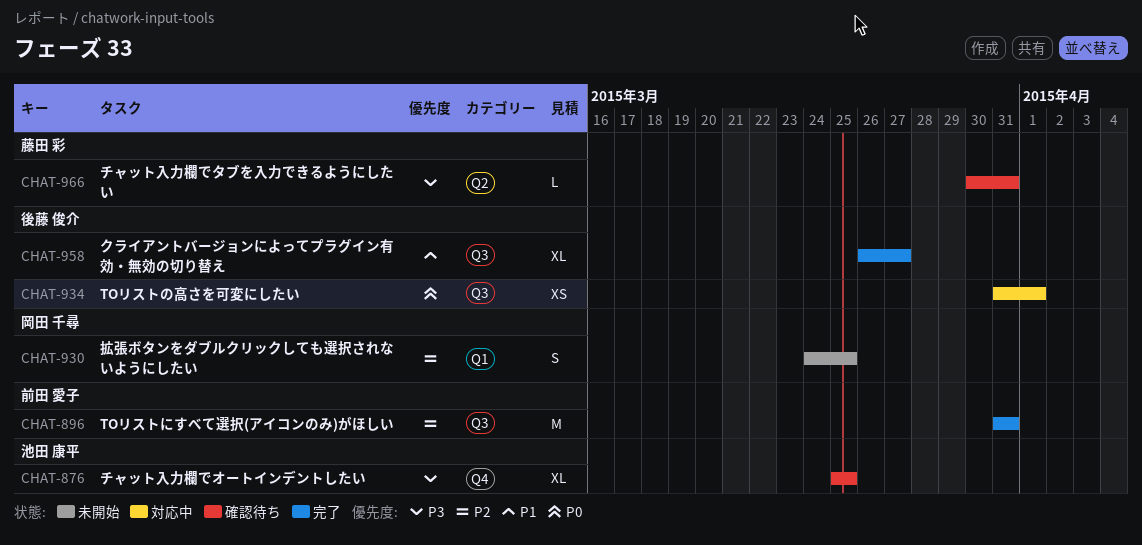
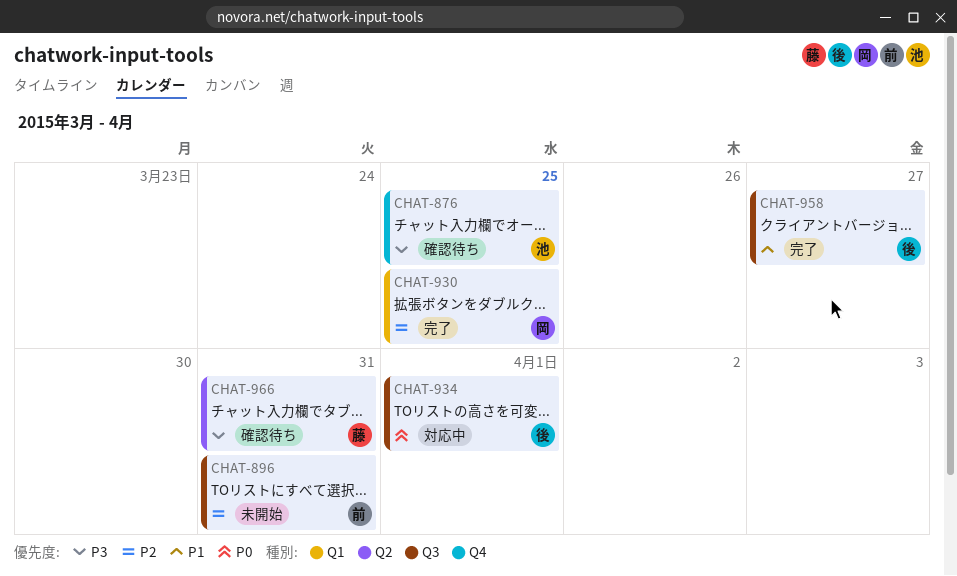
CHAT-896, status: 完了 -> 未開始
CHAT-930, status: 未開始 -> 完了

